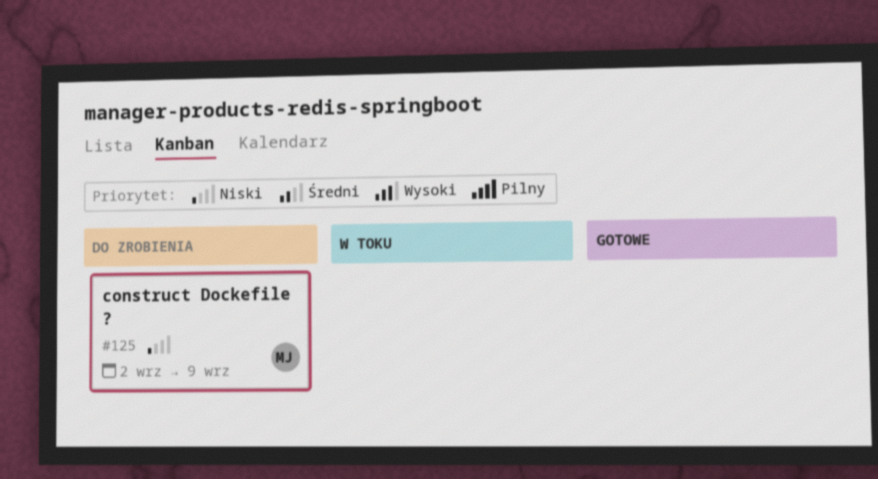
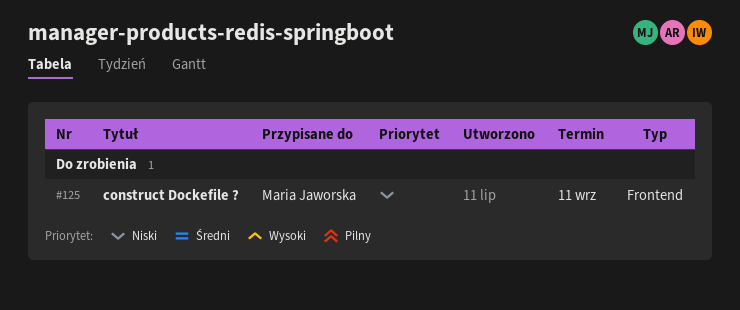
#125, due: Sep 9 -> Sep 11

